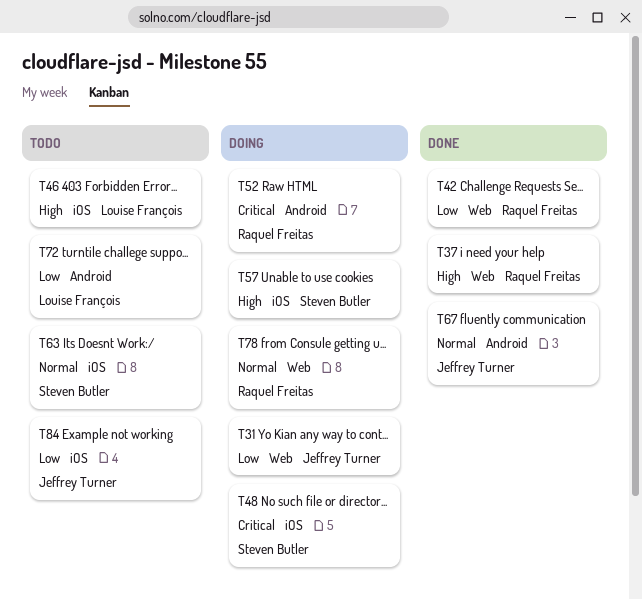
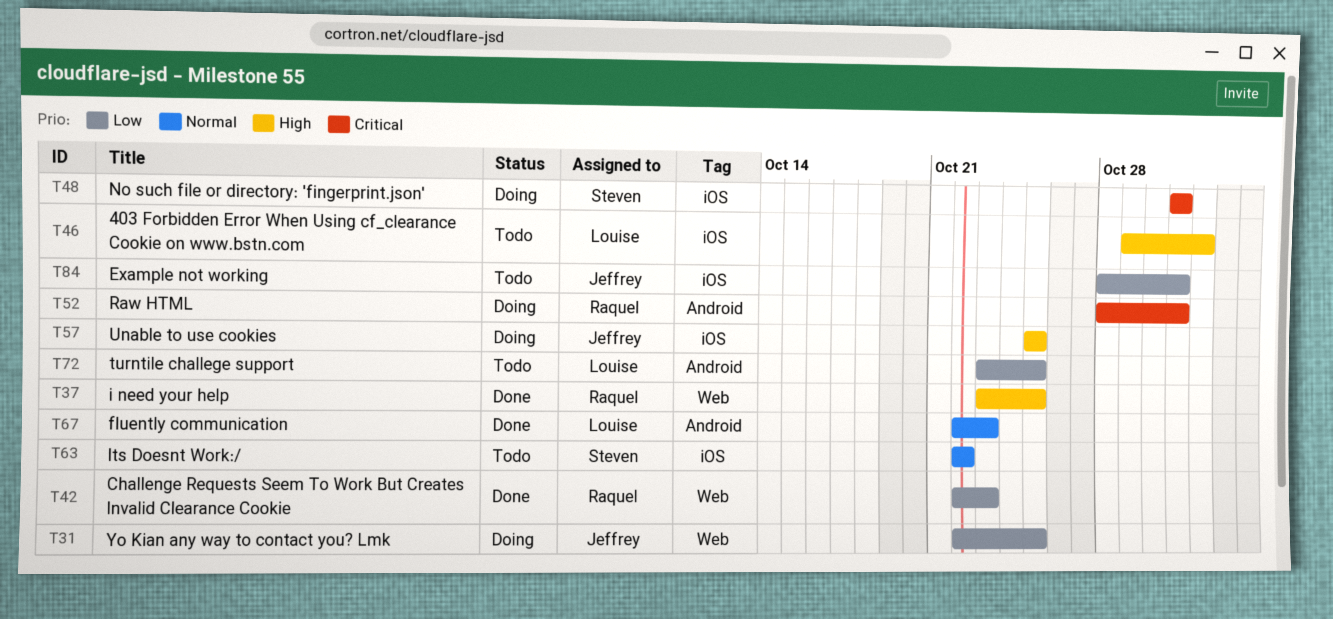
T57, owner: Steven Butler -> Jeffrey Turner
T67, owner: Jeffrey Turner -> Louise François
T78: present -> none

